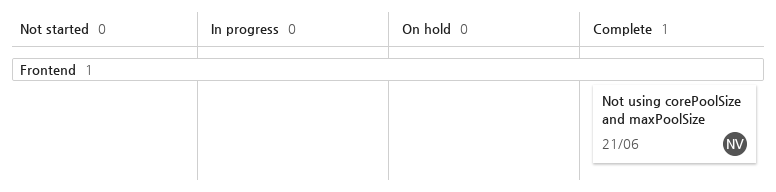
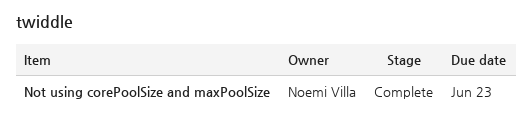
Not using corePoolSize and maxPoolSize, due: Jun 21 -> Jun 23

